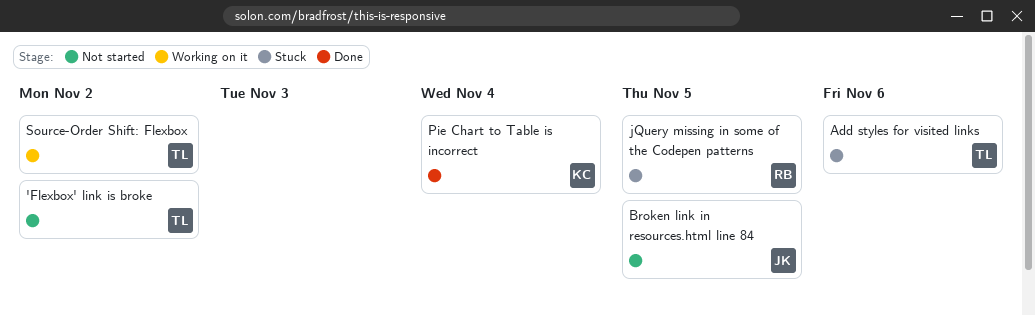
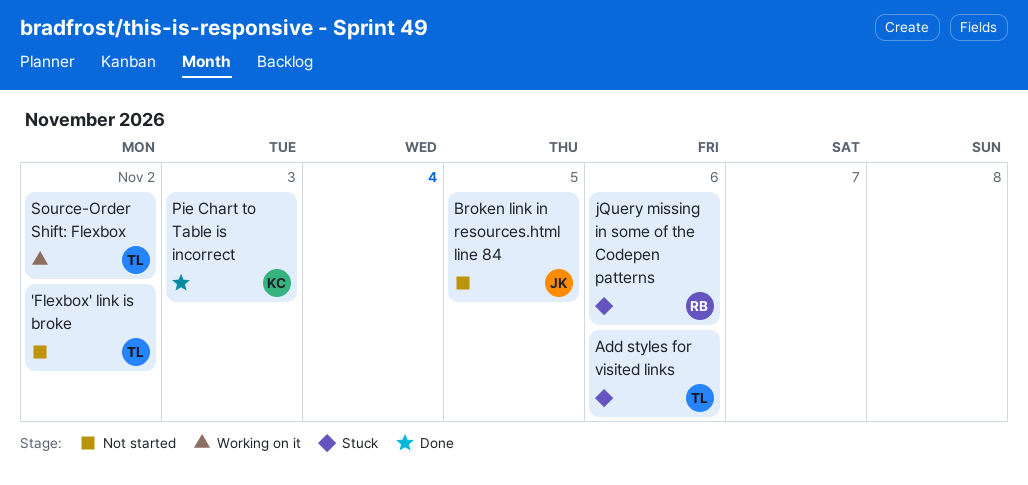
jQuery missing in some of the Codepen patterns, due: Nov 5 -> Nov 6
Pie Chart to Table is incorrect, due: Nov 4 -> Nov 3

